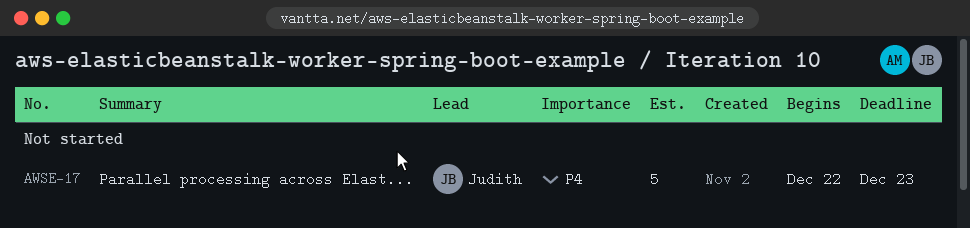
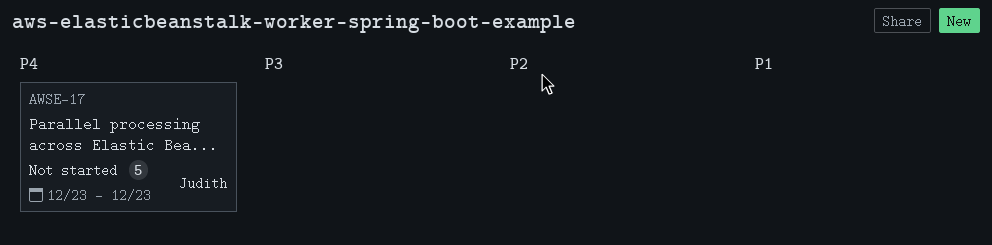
AWSE-17, start: Dec 22 -> Dec 23

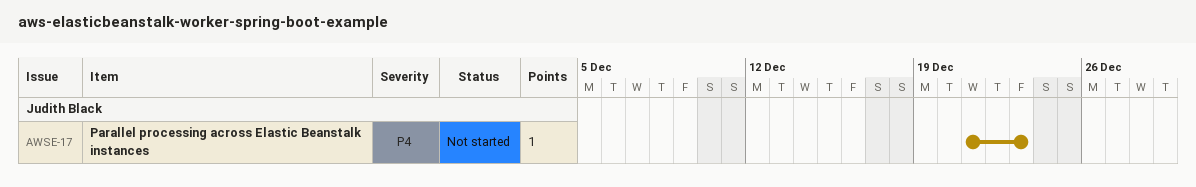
AWSE-17, estimate: 5 -> 1
AWSE-17, start: Dec 23 -> Dec 21

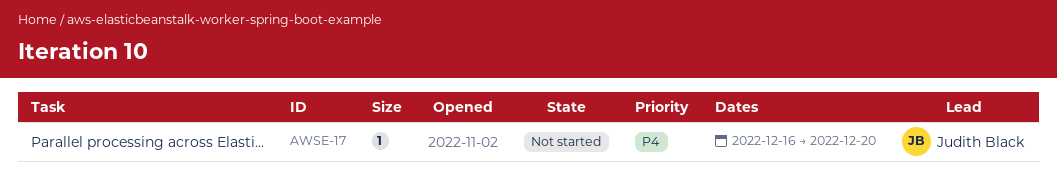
AWSE-17, start: Dec 21 -> Dec 16
AWSE-17, due: Dec 23 -> Dec 20

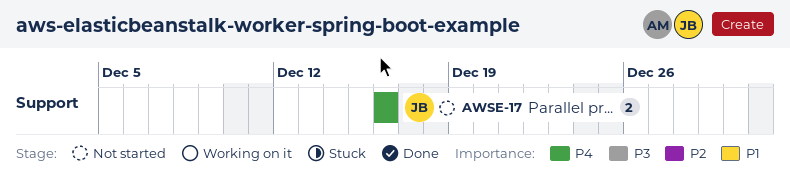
AWSE-17, estimate: 1 -> 2
AWSE-17, due: Dec 20 -> Dec 16

